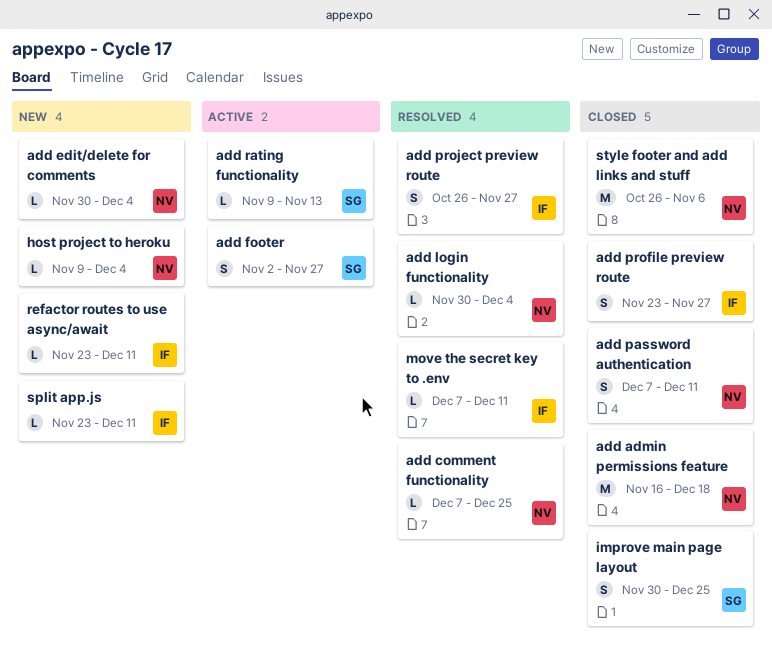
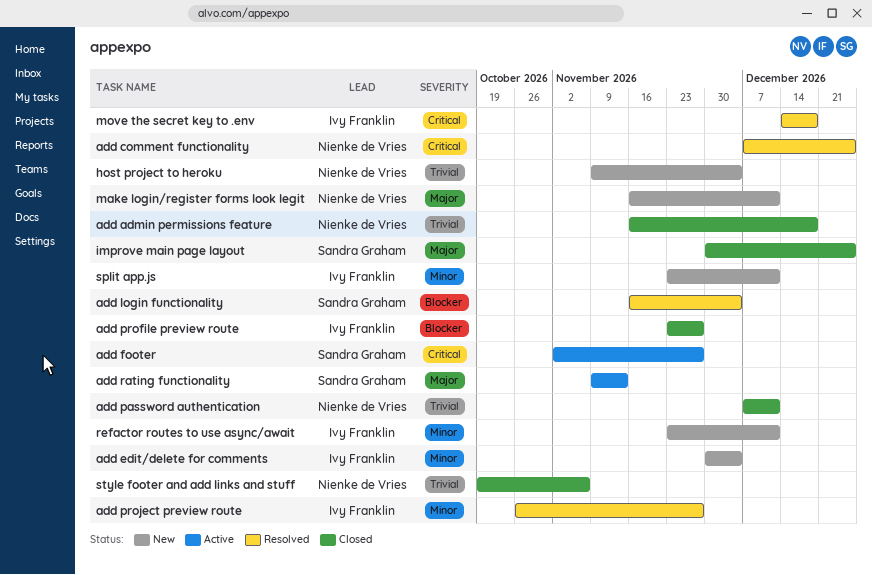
add edit/delete for comments, owner: Nienke de Vries -> Ivy Franklin
add login functionality, owner: Nienke de Vries -> Sandra Graham
add login functionality, start: Nov 30 -> Nov 16
make login/register forms look legit: none -> present
move the secret key to .env, start: Dec 7 -> Dec 14
move the secret key to .env, due: Dec 11 -> Dec 18
style footer and add links and stuff, start: Oct 26 -> Oct 19

